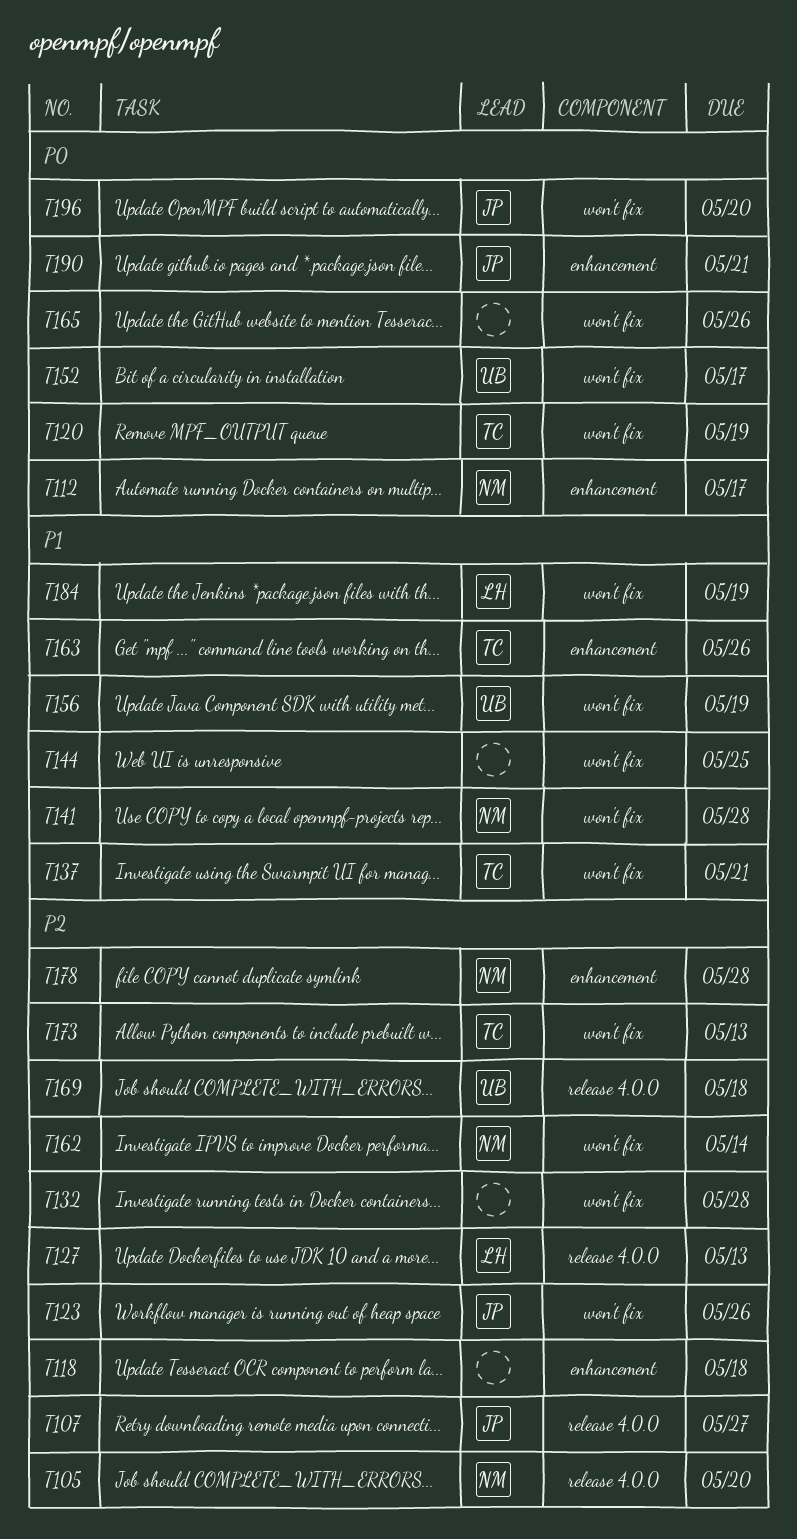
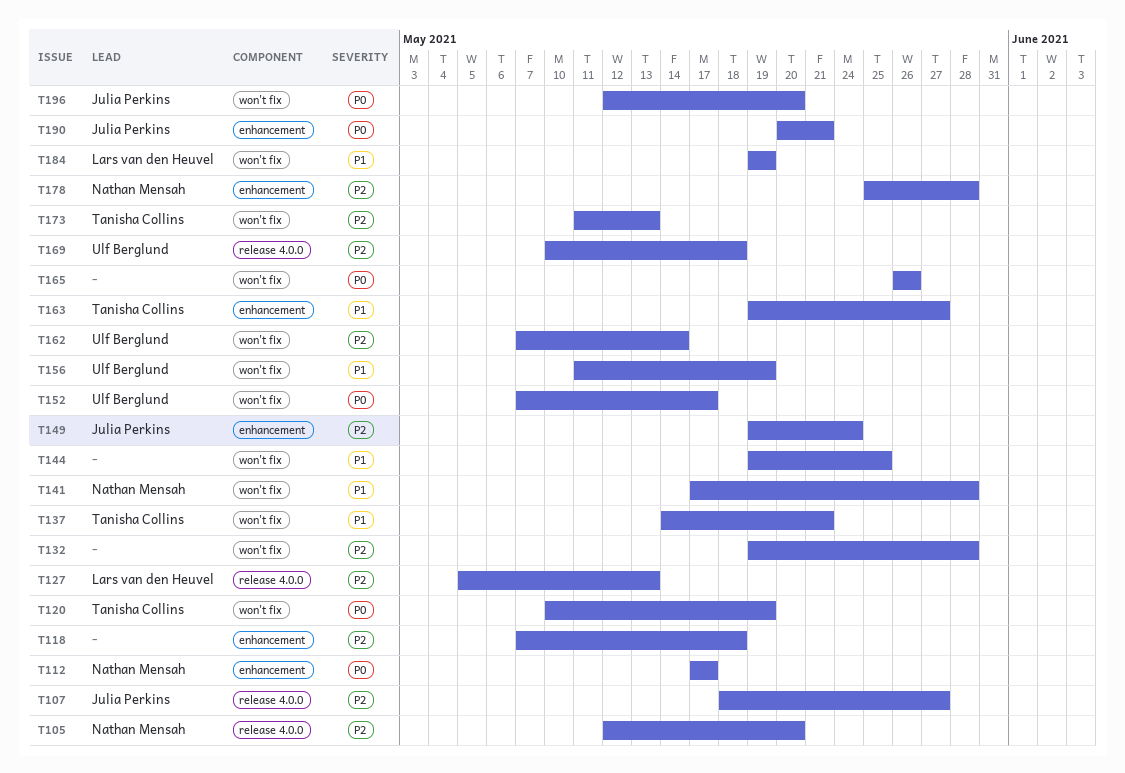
T123: present -> none
T149: none -> present
T162, owner: Nathan Mensah -> Ulf Berglund
T163, due: May 26 -> May 27

